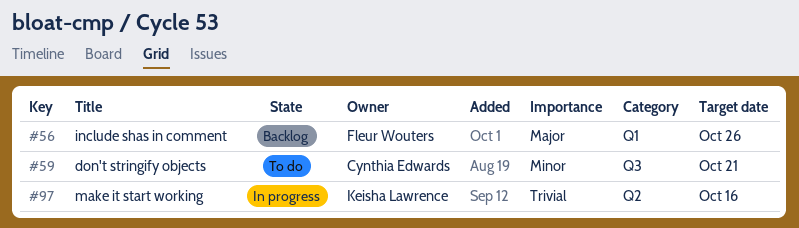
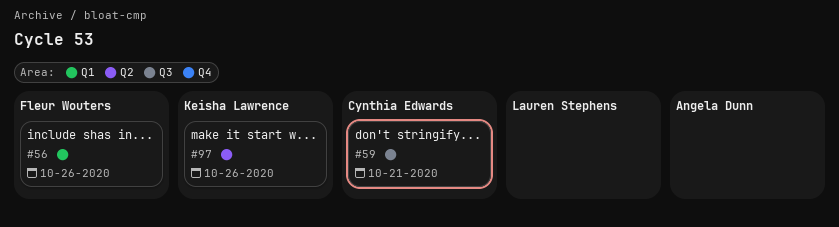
#97, due: Oct 16 -> Oct 26

